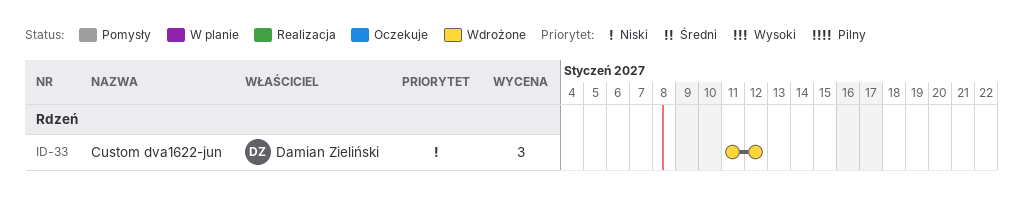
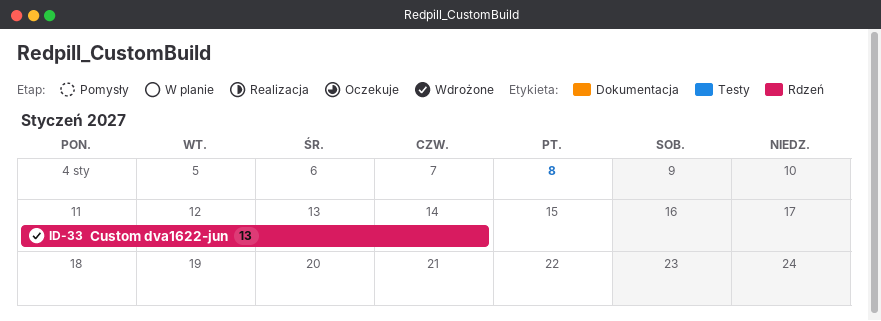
ID-33, estimate: 3 -> 13
ID-33, due: Jan 12 -> Jan 14

